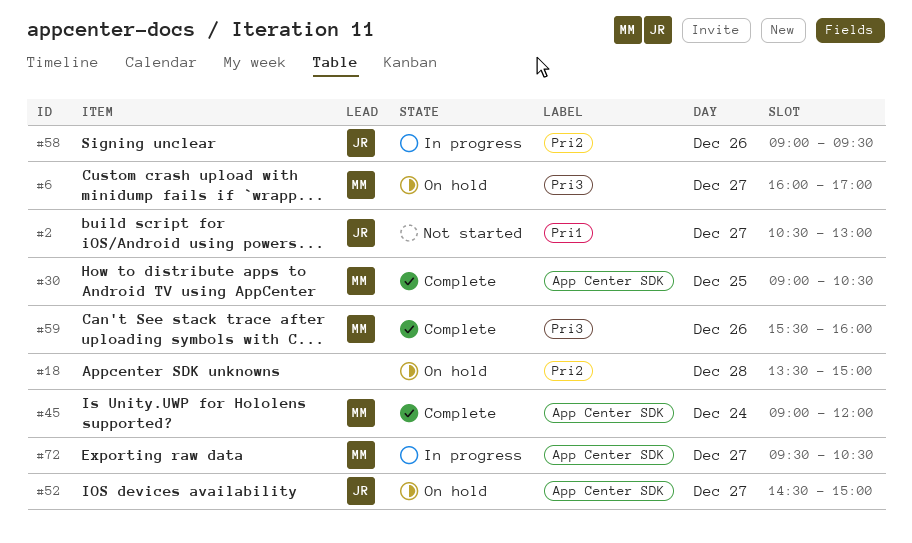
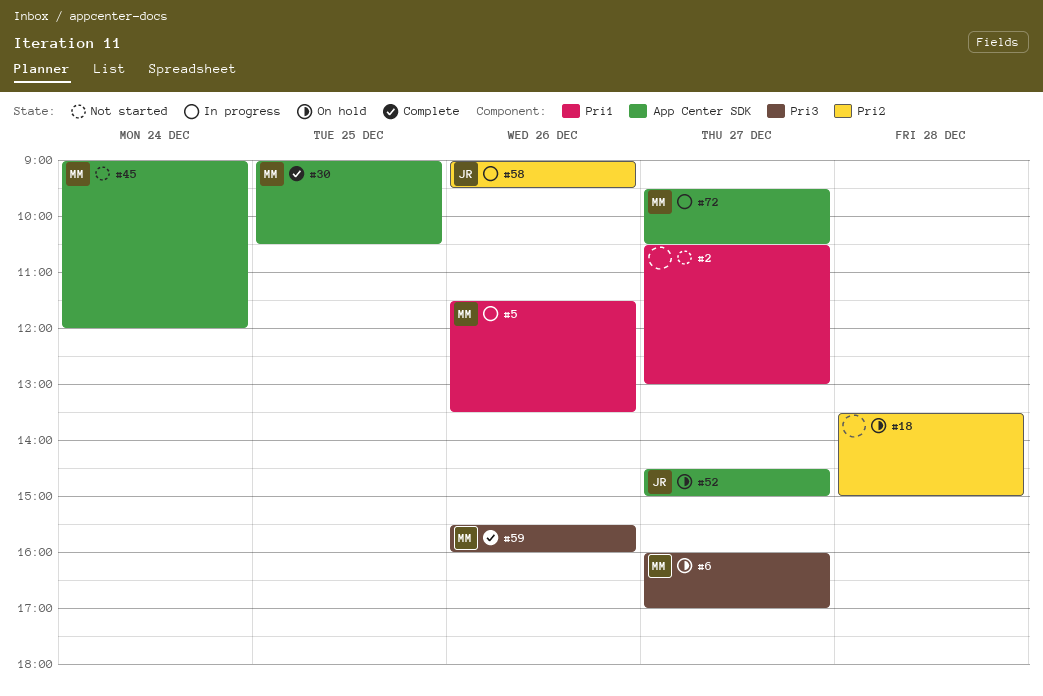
#2, owner: JR -> none
#5: none -> present
#45, status: Complete -> Not started

